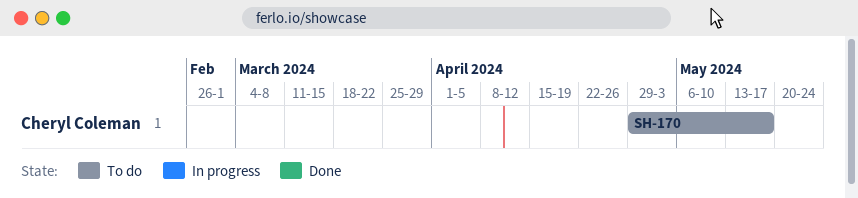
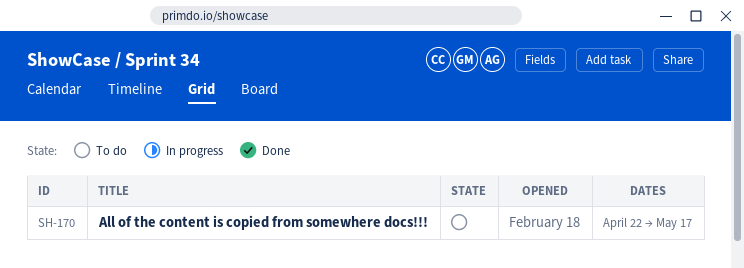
SH-170, start: Apr 29 -> Apr 22

